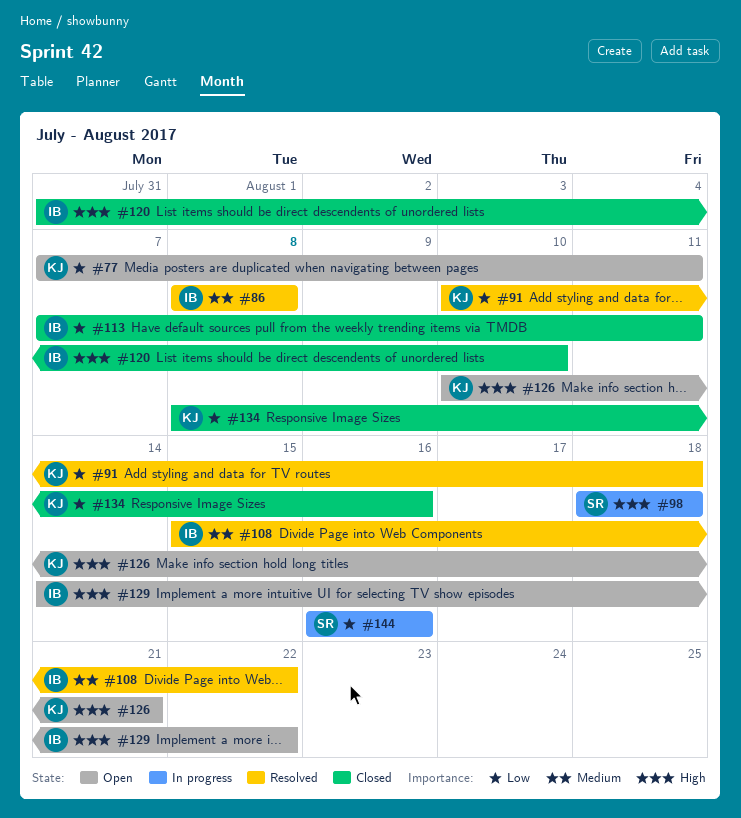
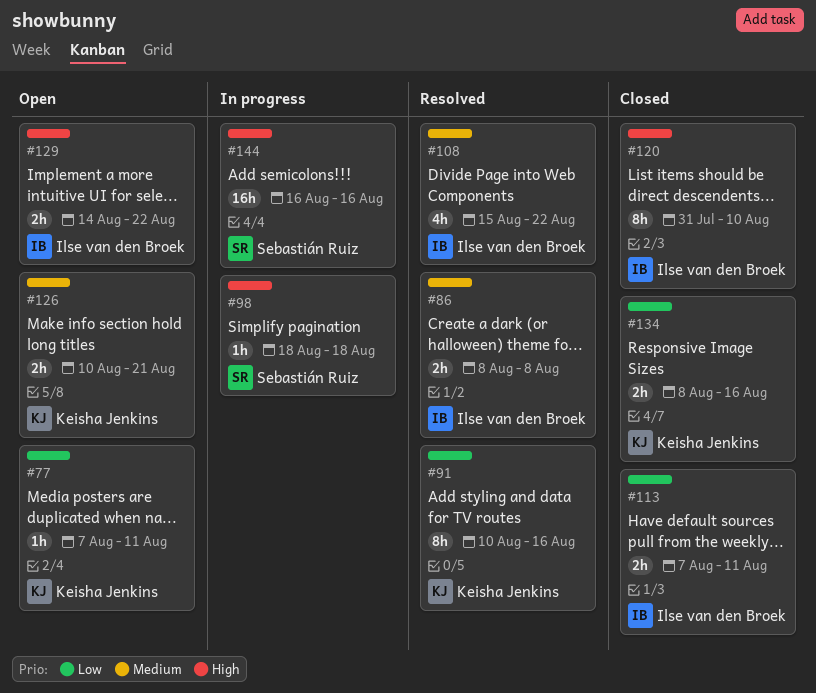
#91, due: Aug 18 -> Aug 16
#126, priority: High -> Medium
#144, priority: Low -> High

